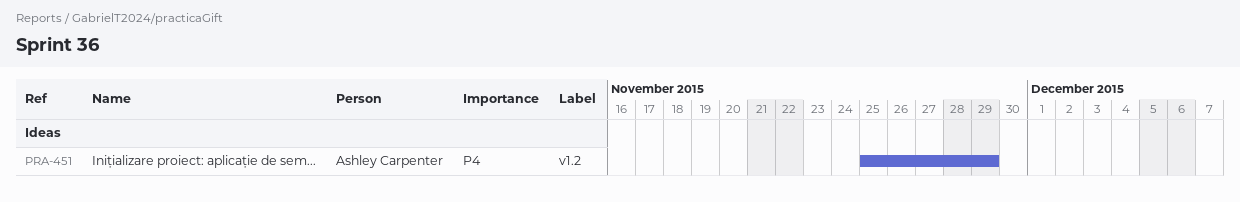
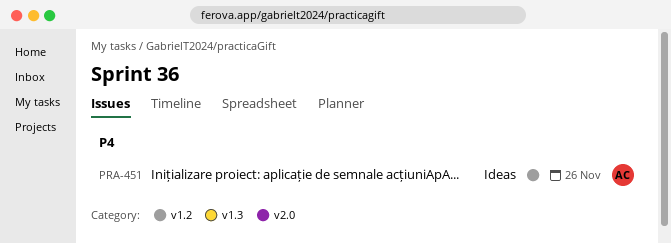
PRA-451, due: Nov 29 -> Nov 26

